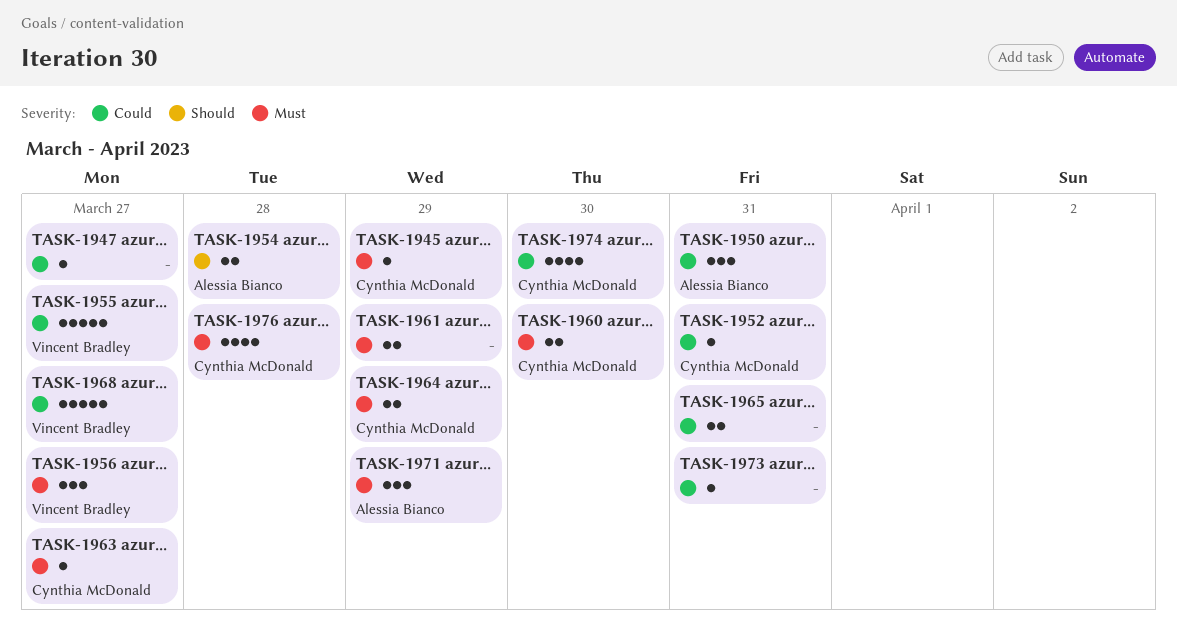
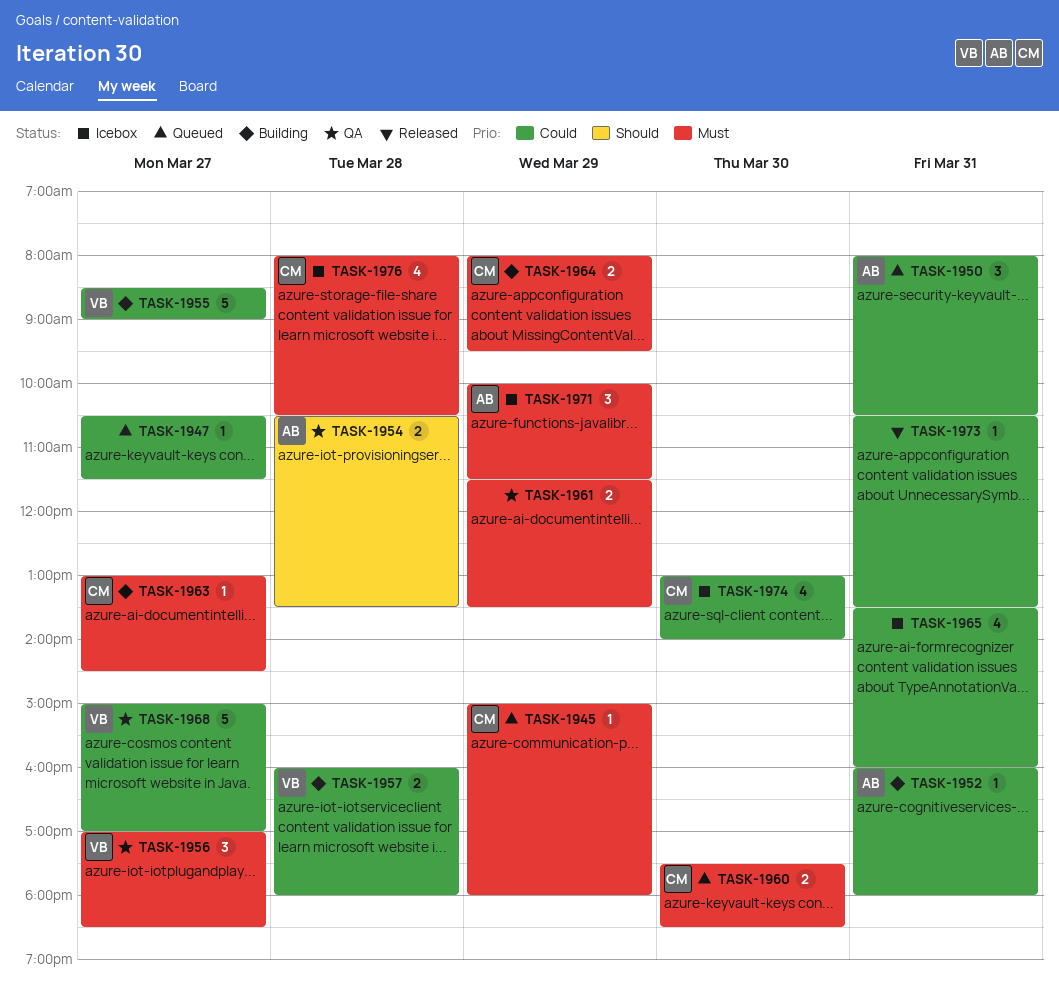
TASK-1952, owner: Cynthia McDonald -> Alessia Bianco
TASK-1957: none -> present
TASK-1965, estimate: 2 -> 4

